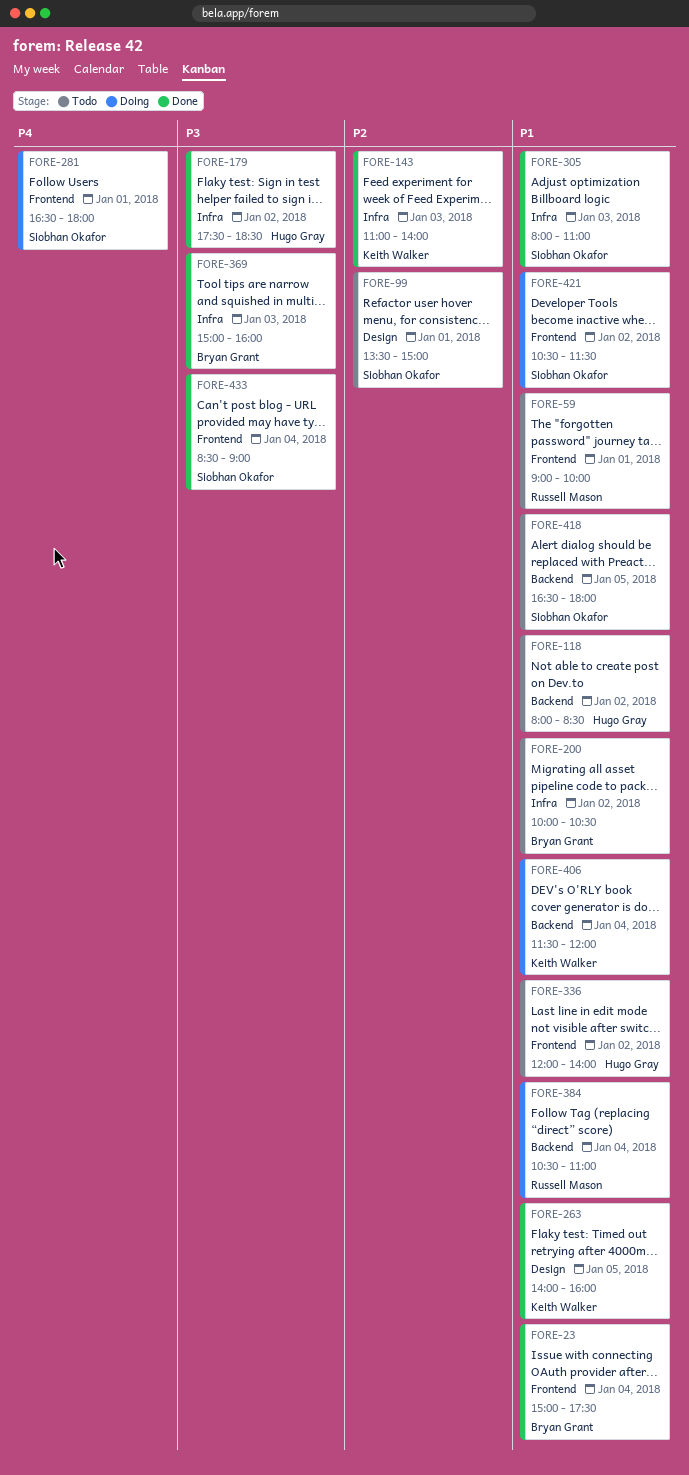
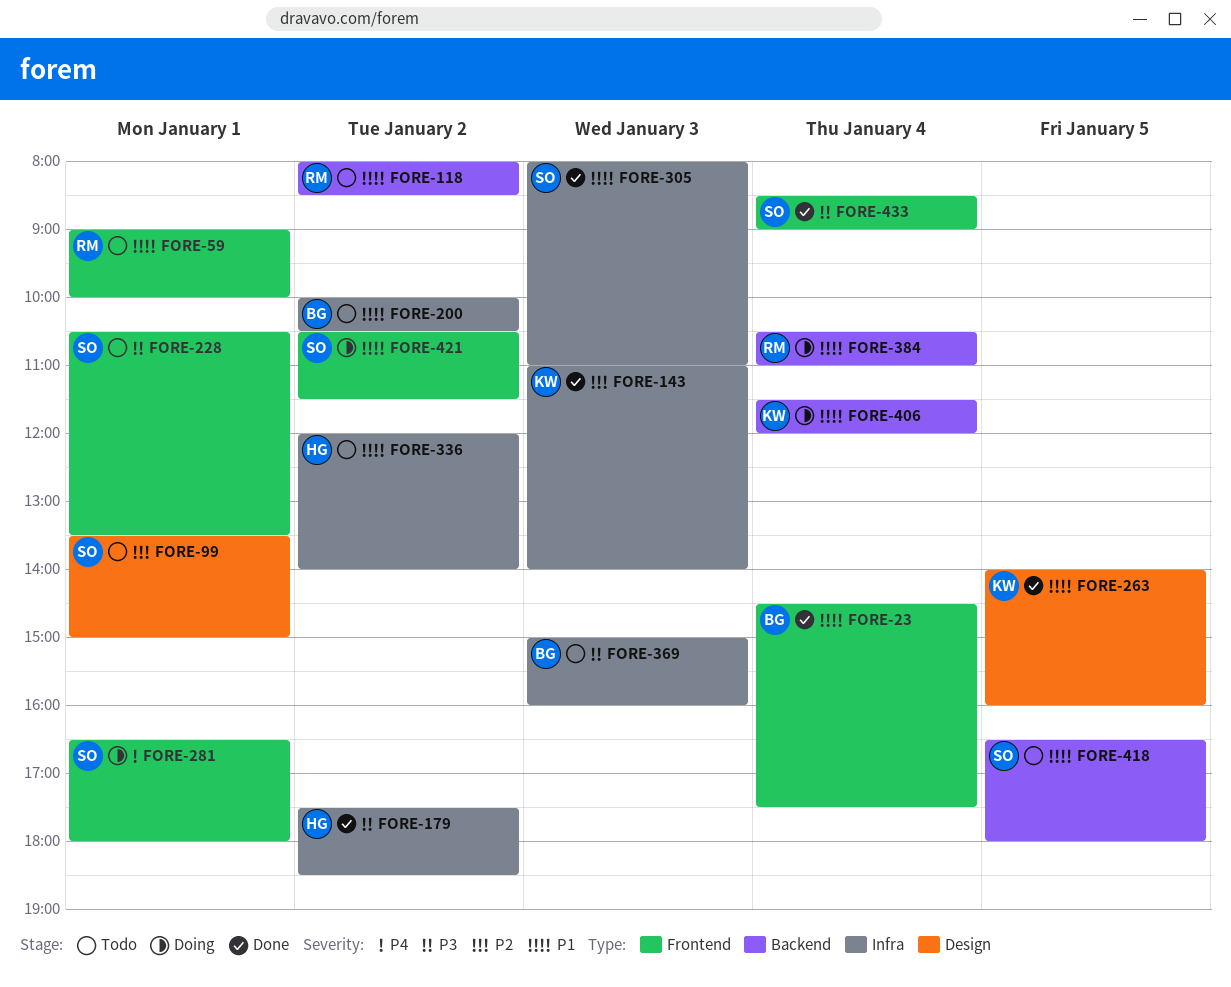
FORE-23, begins: 15:00 -> 14:30
FORE-118, owner: Hugo Gray -> Russell Mason
FORE-228: none -> present
FORE-336, label: Frontend -> Infra
FORE-369, status: Done -> Todo

